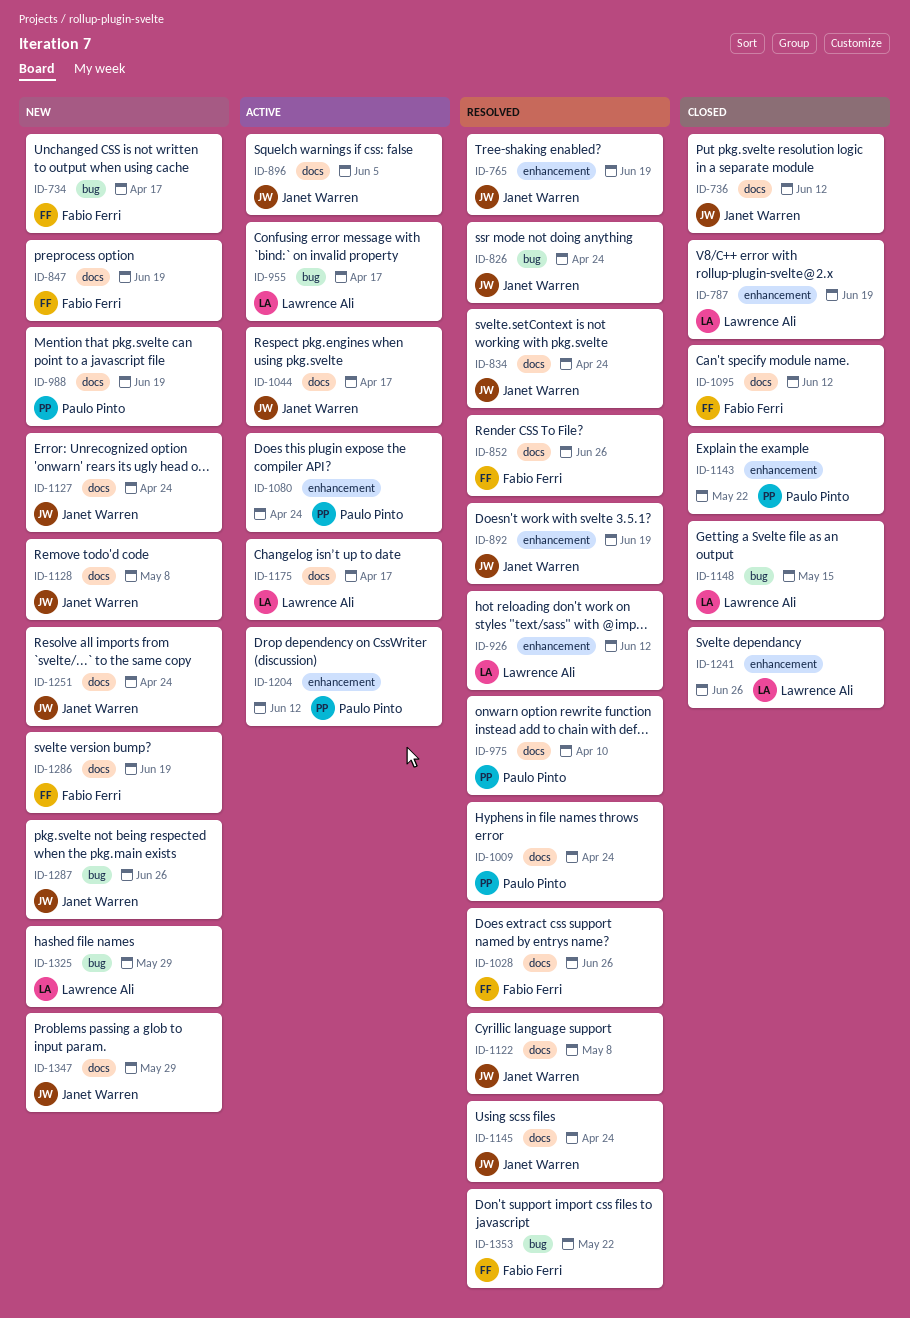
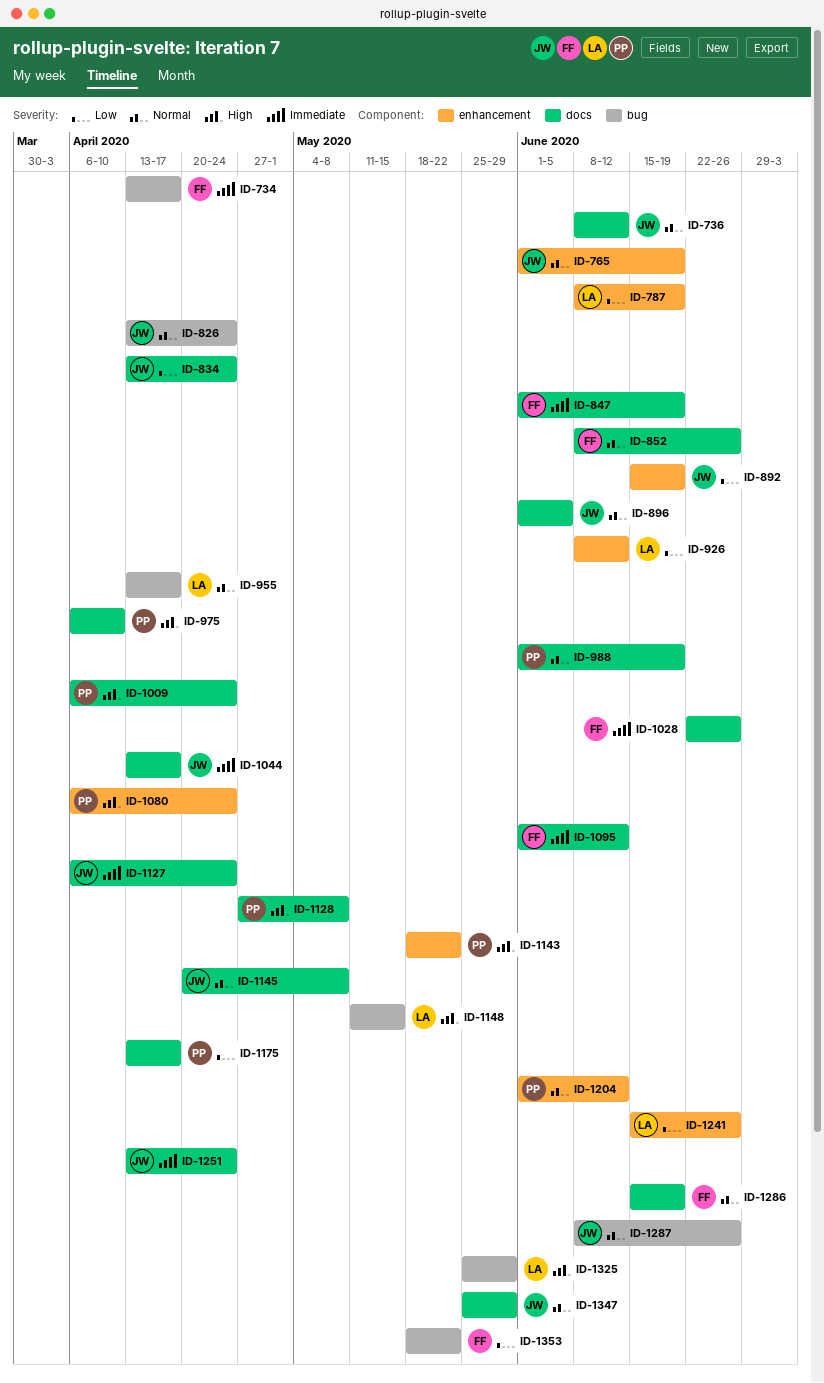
ID-1122: present -> none
ID-1128, owner: Janet Warren -> Paulo Pinto
ID-1145, due: Apr 24 -> May 8
ID-1175, owner: Lawrence Ali -> Paulo Pinto

